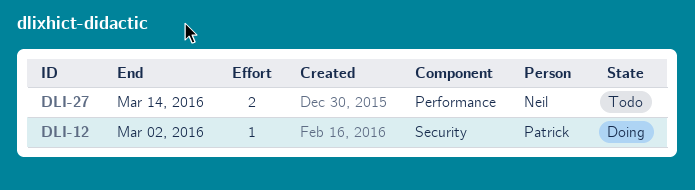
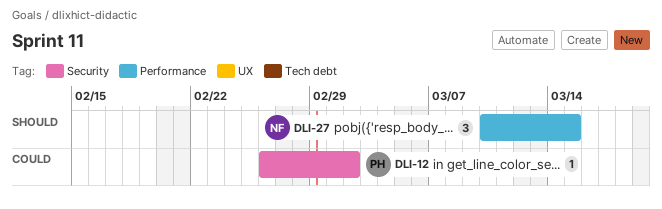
DLI-27, estimate: 2 -> 3
DLI-27, due: Mar 14 -> Mar 15

